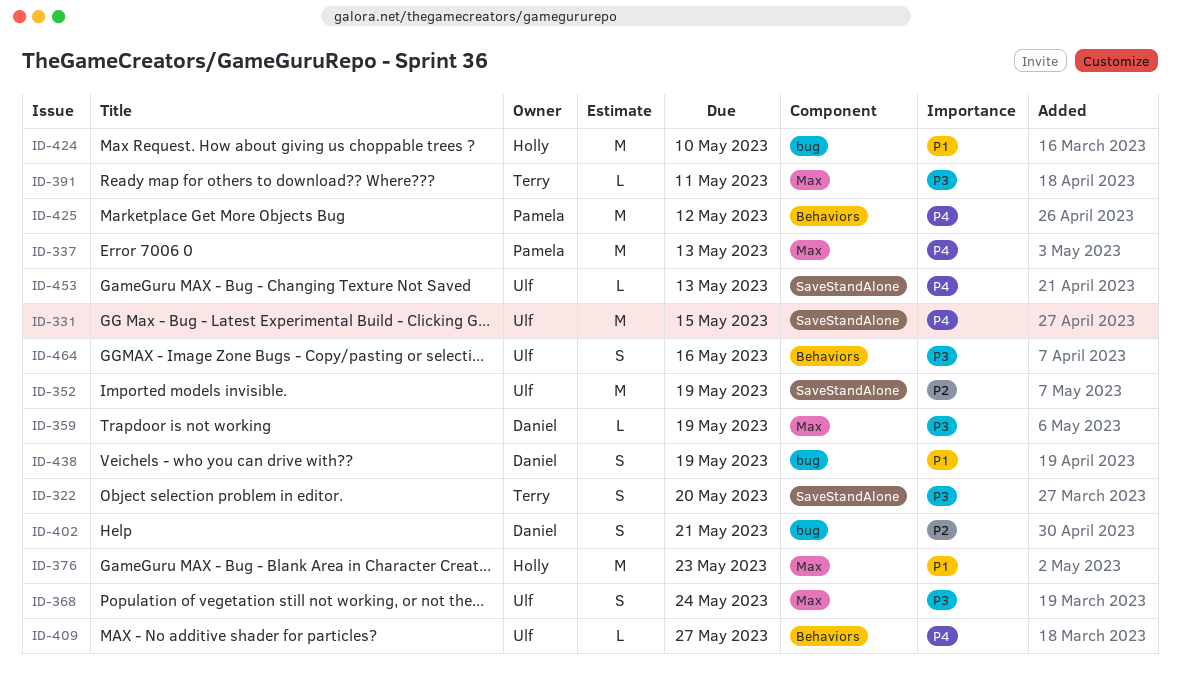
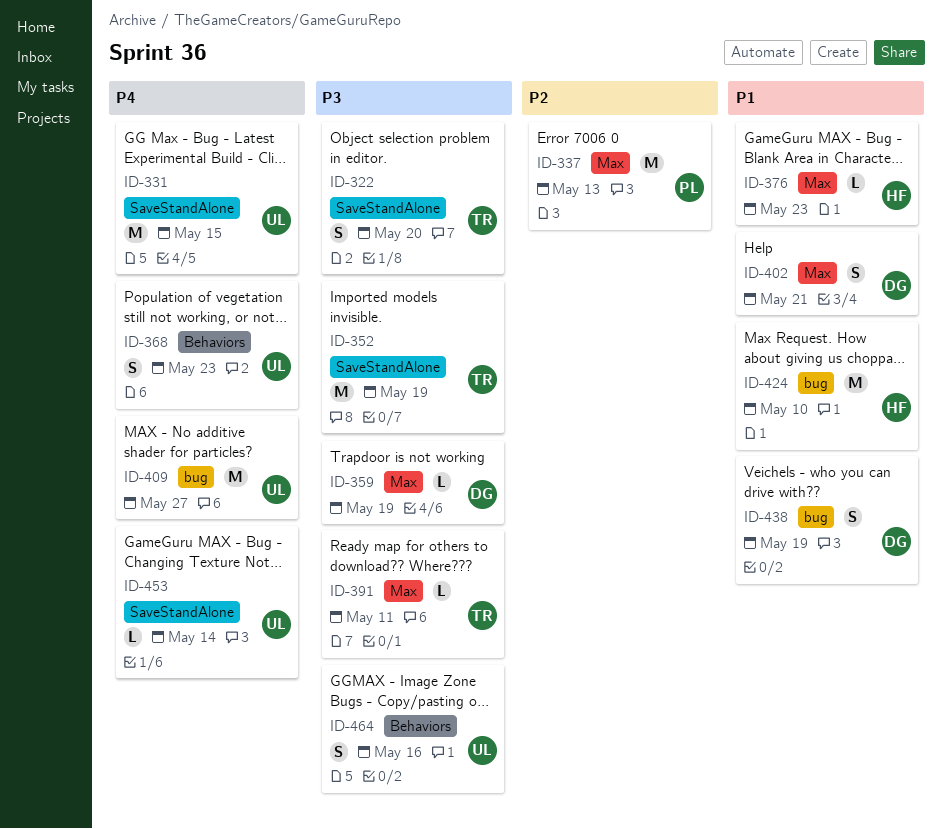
ID-337, priority: P4 -> P2
ID-352, owner: Ulf -> Terry
ID-352, priority: P2 -> P3
ID-368, priority: P3 -> P4
ID-368, label: Max -> Behaviors
ID-368, due: May 24 -> May 23
ID-376, estimate: M -> L
ID-402, priority: P2 -> P1
ID-402, label: bug -> Max
ID-409, label: Behaviors -> bug
ID-409, estimate: L -> M
ID-425: present -> none
ID-453, due: May 13 -> May 14

